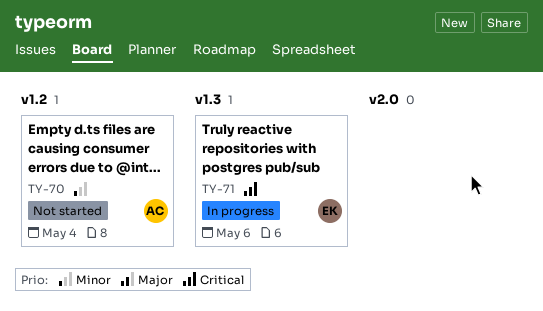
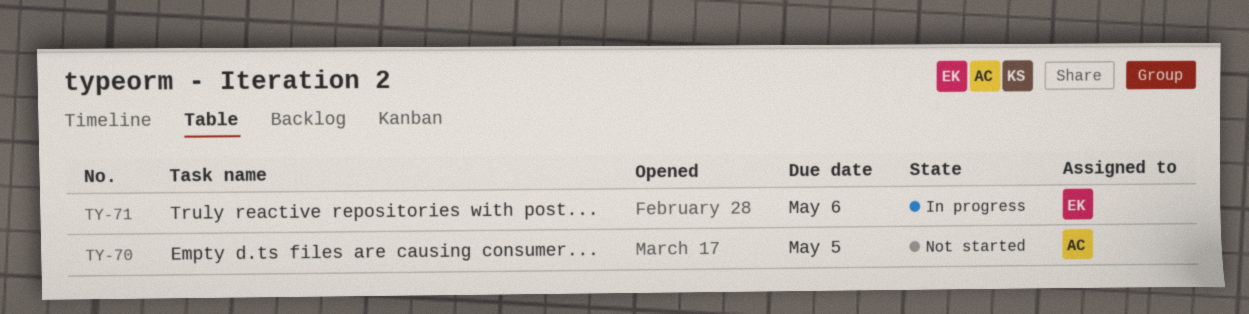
TY-70, due: May 4 -> May 5

